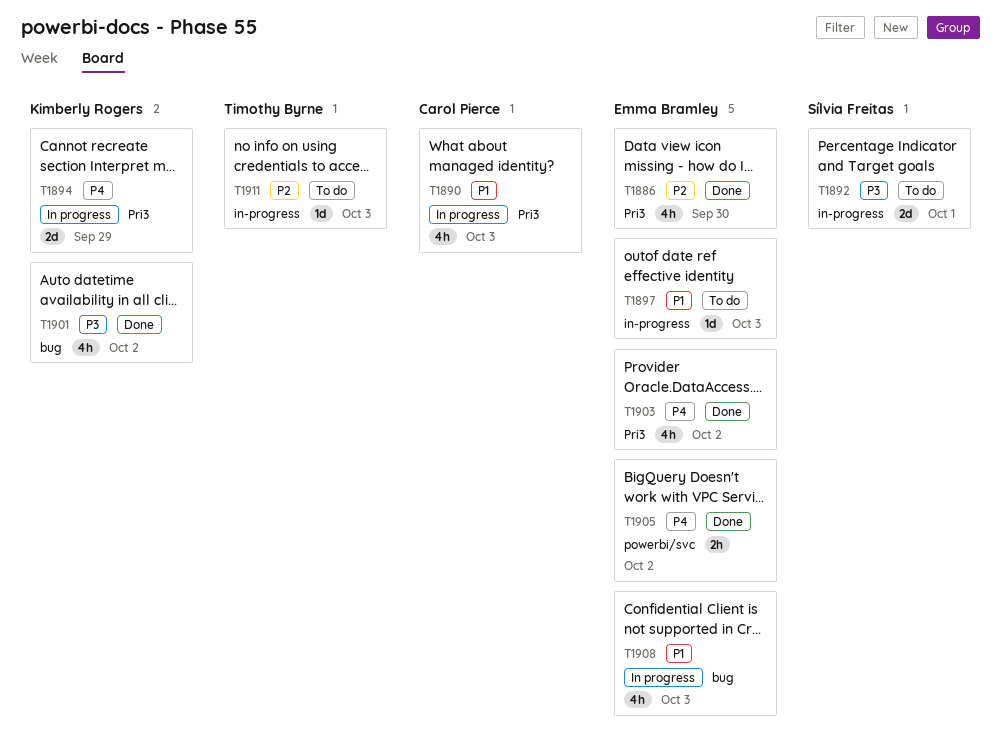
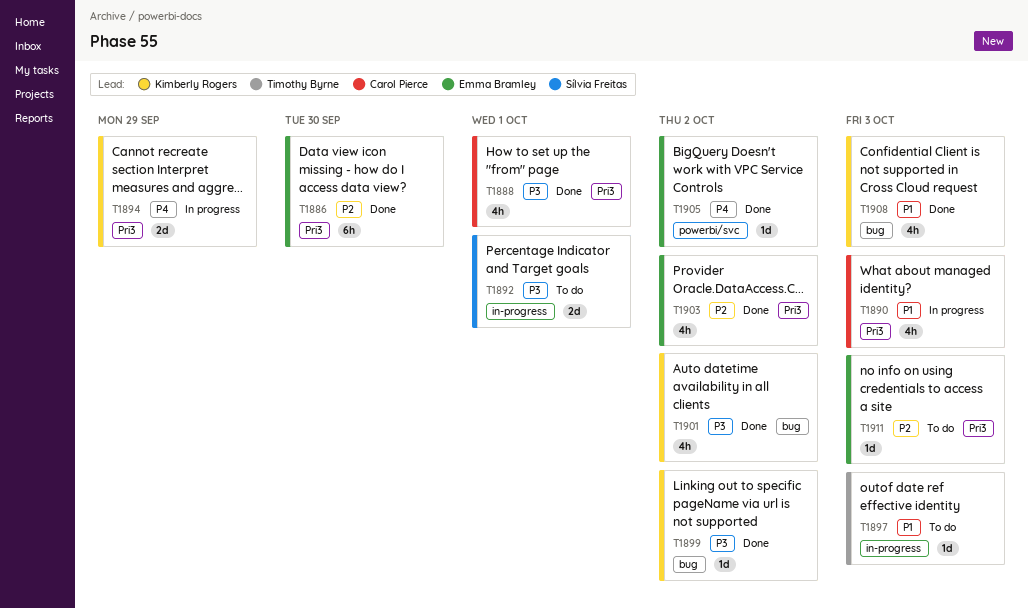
T1886, estimate: 4h -> 6h
T1888: none -> present
T1897, owner: Emma Bramley -> Timothy Byrne
T1899: none -> present
T1903, priority: P4 -> P2
T1905, estimate: 2h -> 1d
T1908, status: In progress -> Done
T1908, owner: Emma Bramley -> Kimberly Rogers
T1911, owner: Timothy Byrne -> Emma Bramley
T1911, label: in-progress -> Pri3

